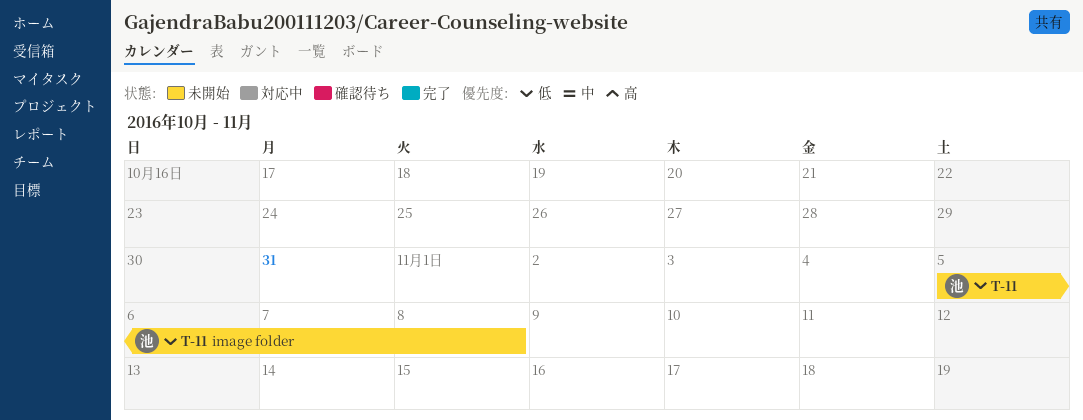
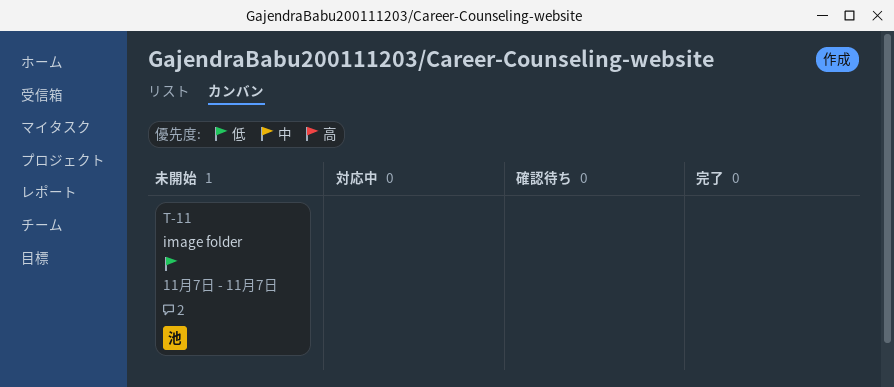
T-11, start: Nov 5 -> Nov 7
T-11, due: Nov 8 -> Nov 7

